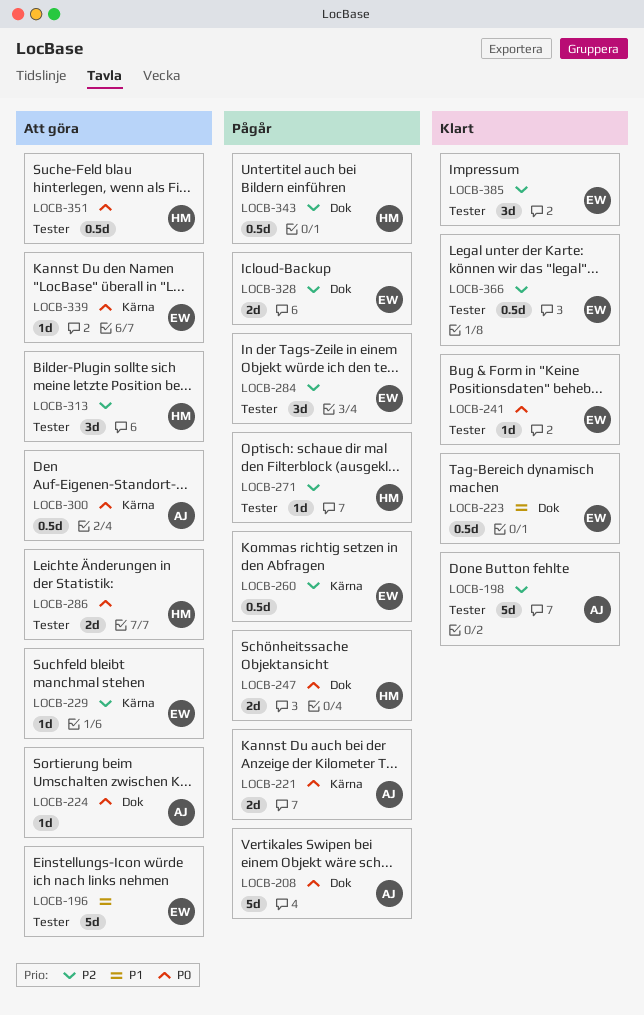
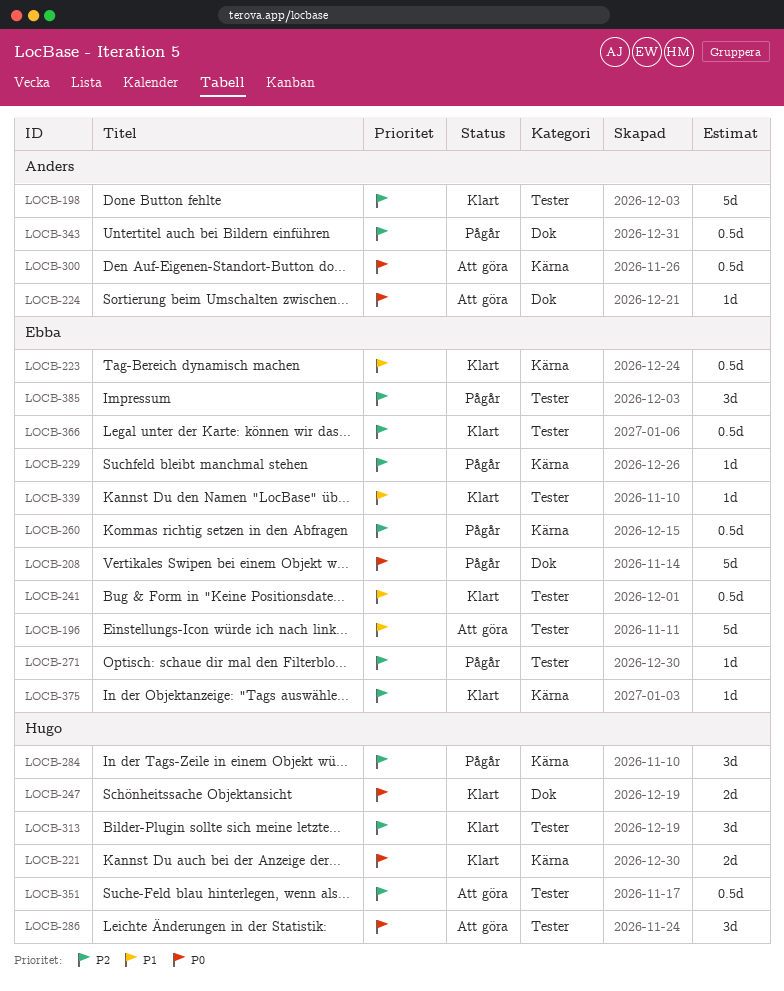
LOCB-208, owner: Anders -> Ebba
LOCB-221, status: Pågår -> Klart
LOCB-221, owner: Anders -> Hugo
LOCB-223, label: Dok -> Kärna
LOCB-229, status: Att göra -> Pågår
LOCB-241, priority: P0 -> P1
LOCB-241, estimate: 1d -> 0.5d
LOCB-247, status: Pågår -> Klart
LOCB-271, owner: Hugo -> Ebba
LOCB-284, owner: Ebba -> Hugo
LOCB-284, label: Tester -> Kärna
LOCB-286, estimate: 2d -> 3d
LOCB-313, status: Att göra -> Klart
LOCB-328: present -> none
LOCB-339, status: Att göra -> Klart
LOCB-339, priority: P0 -> P1
LOCB-339, label: Kärna -> Tester
LOCB-343, owner: Hugo -> Anders
LOCB-351, priority: P0 -> P2
LOCB-375: none -> present
LOCB-385, status: Klart -> Pågår

